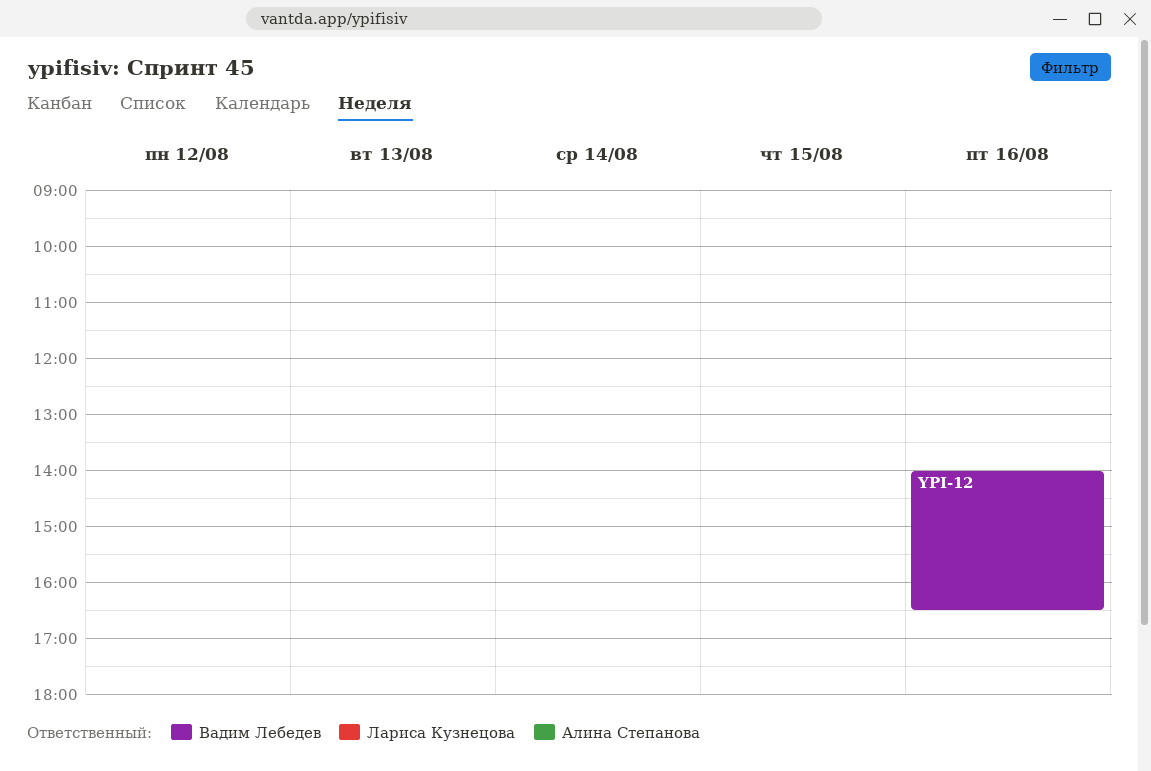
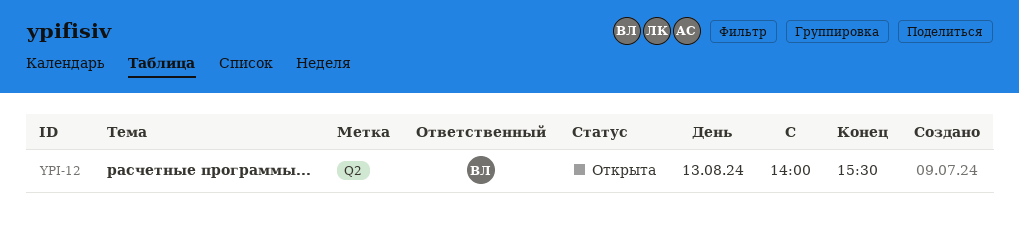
YPI-12, day: Aug 16 -> Aug 13
YPI-12, ends: 16:30 -> 15:30

